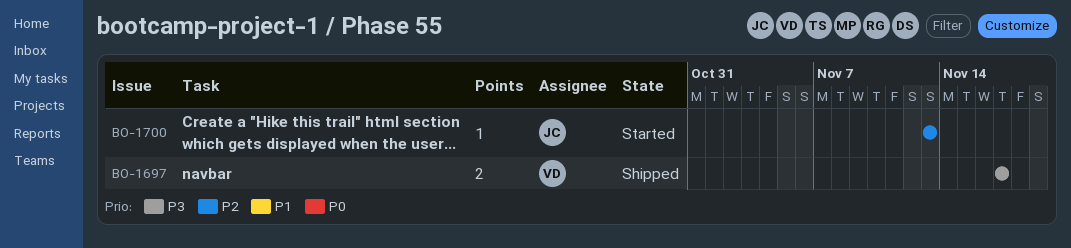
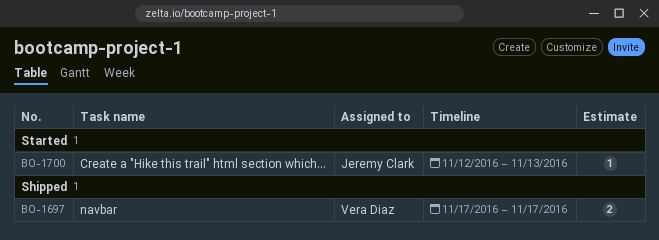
BO-1700, start: Nov 13 -> Nov 12

